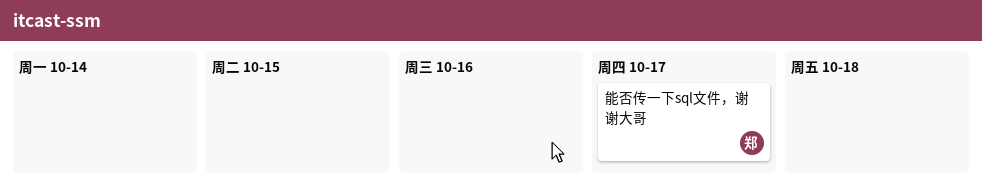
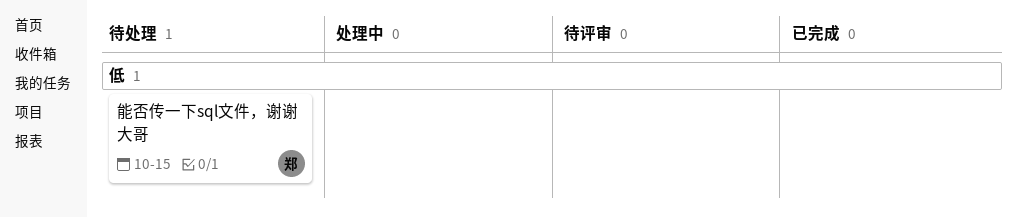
能否传一下sql文件，谢谢大哥, due: Oct 17 -> Oct 15

